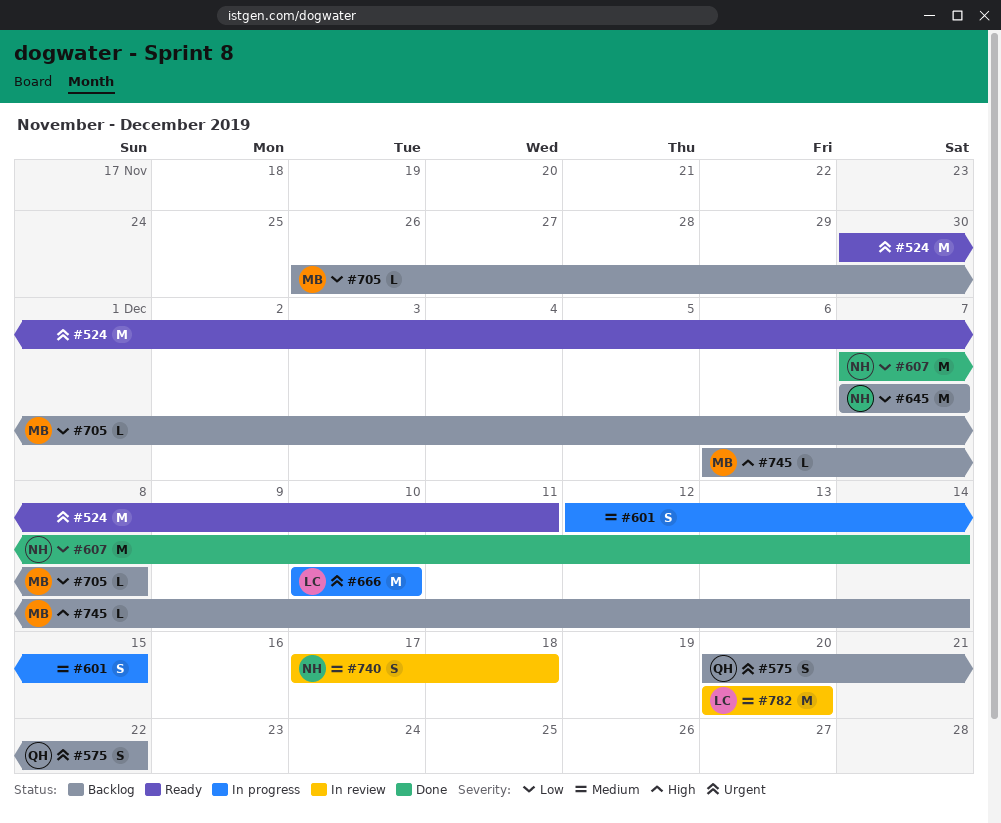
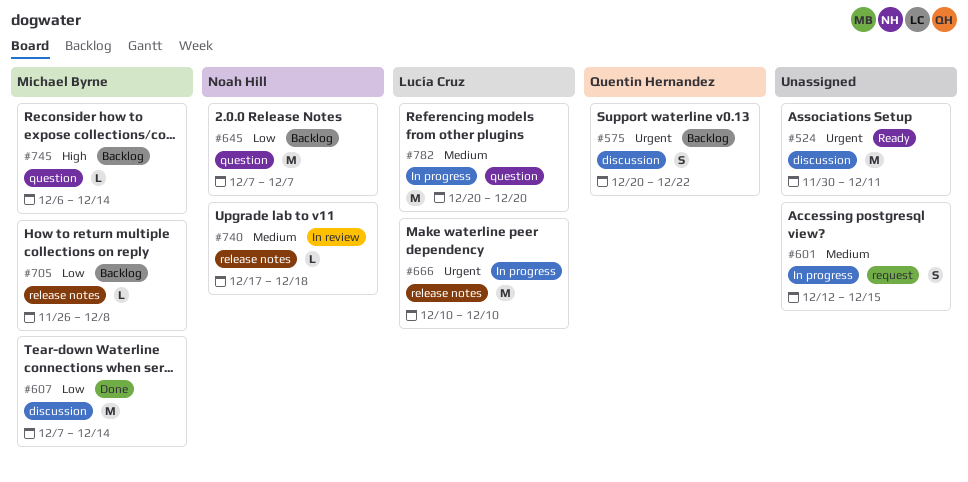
#607, owner: Noah Hill -> Michael Byrne
#740, estimate: S -> L
#782, status: In review -> In progress

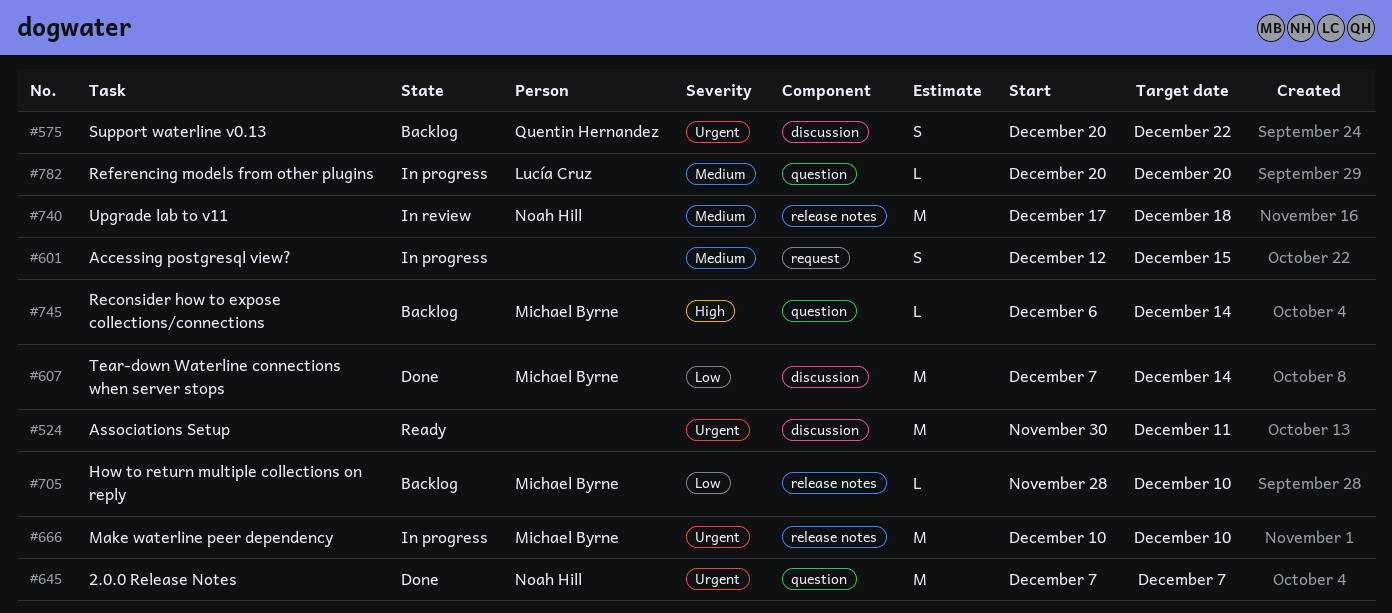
#645, status: Backlog -> Done
#645, priority: Low -> Urgent
#666, owner: Lucía Cruz -> Michael Byrne
#705, start: Nov 26 -> Nov 28
#705, due: Dec 8 -> Dec 10
#740, estimate: L -> M
#782, estimate: M -> L

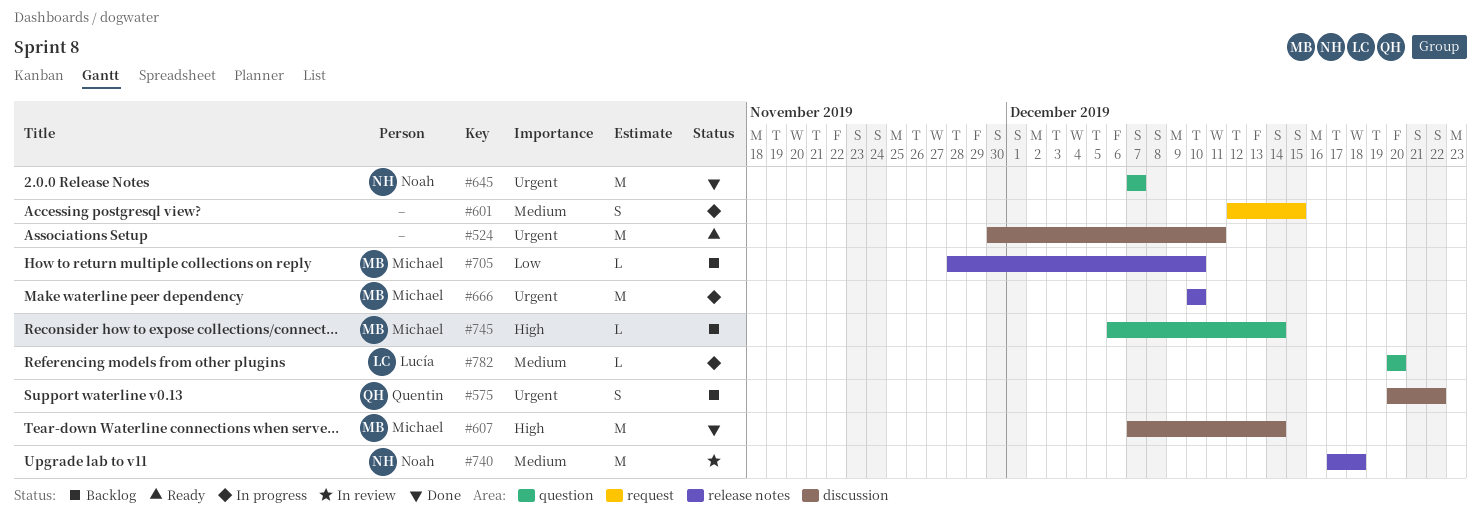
#607, priority: Low -> High

